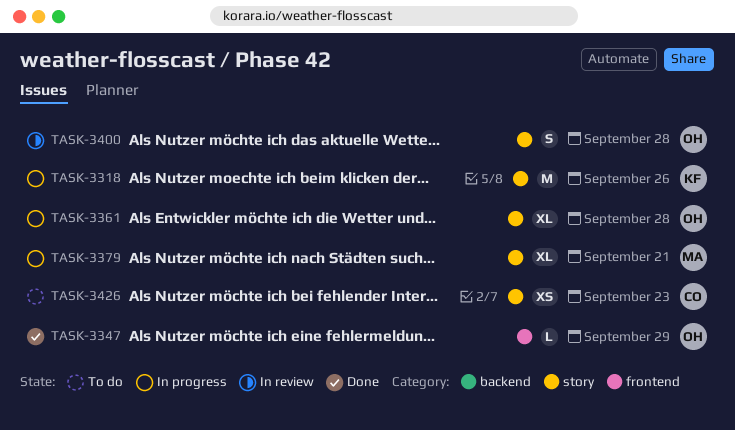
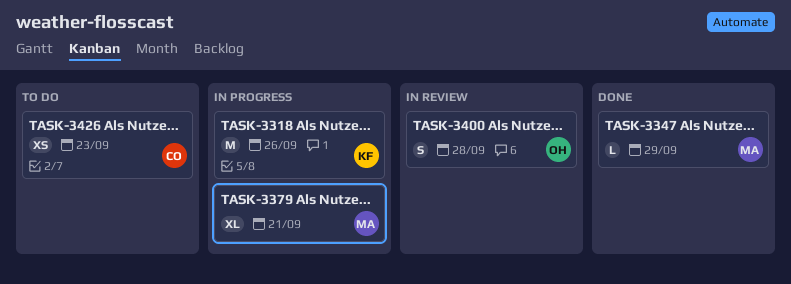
TASK-3347, owner: OH -> MA
TASK-3361: present -> none

